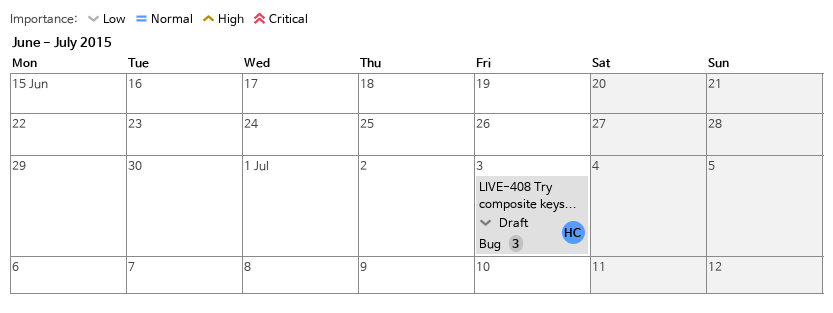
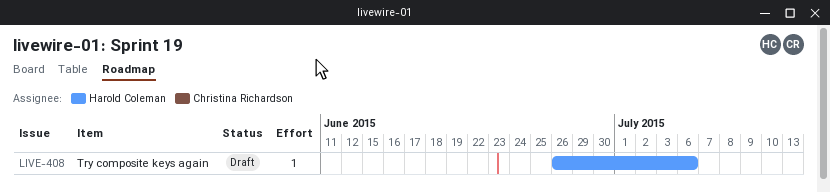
LIVE-408, estimate: 3 -> 1
LIVE-408, due: Jul 3 -> Jul 6

